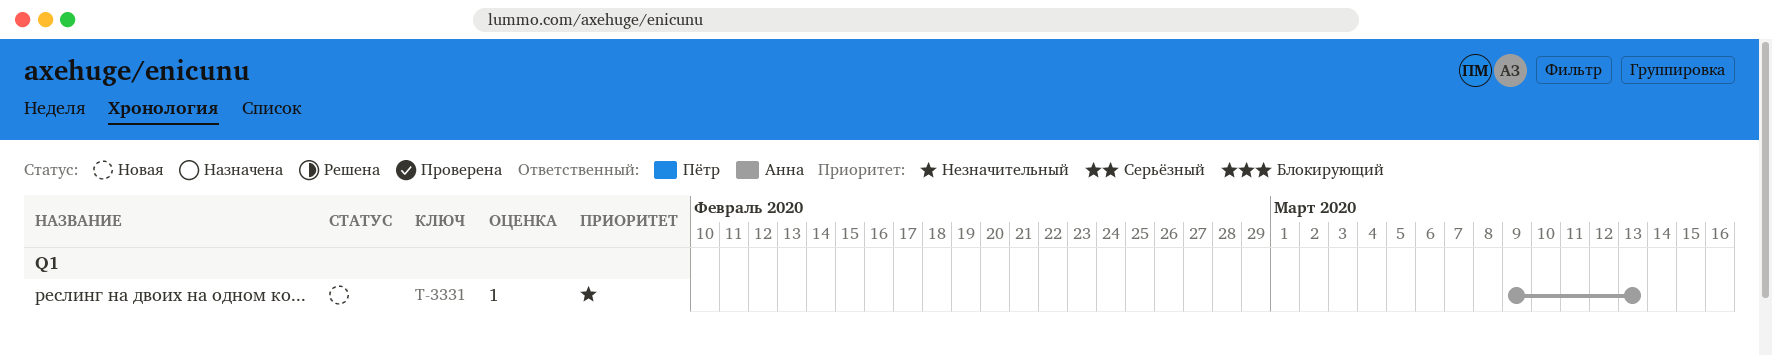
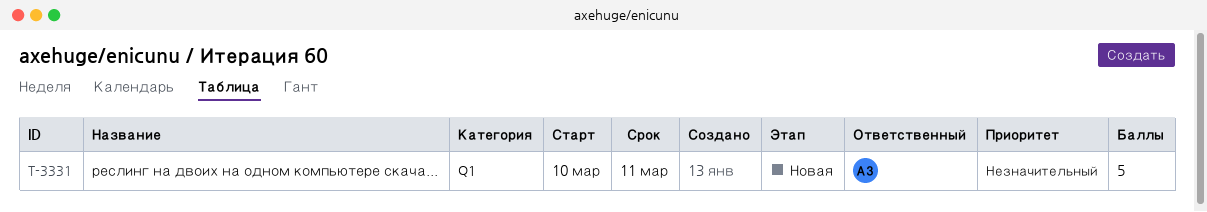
T-3331, estimate: 1 -> 5
T-3331, start: Mar 9 -> Mar 10
T-3331, due: Mar 13 -> Mar 11

